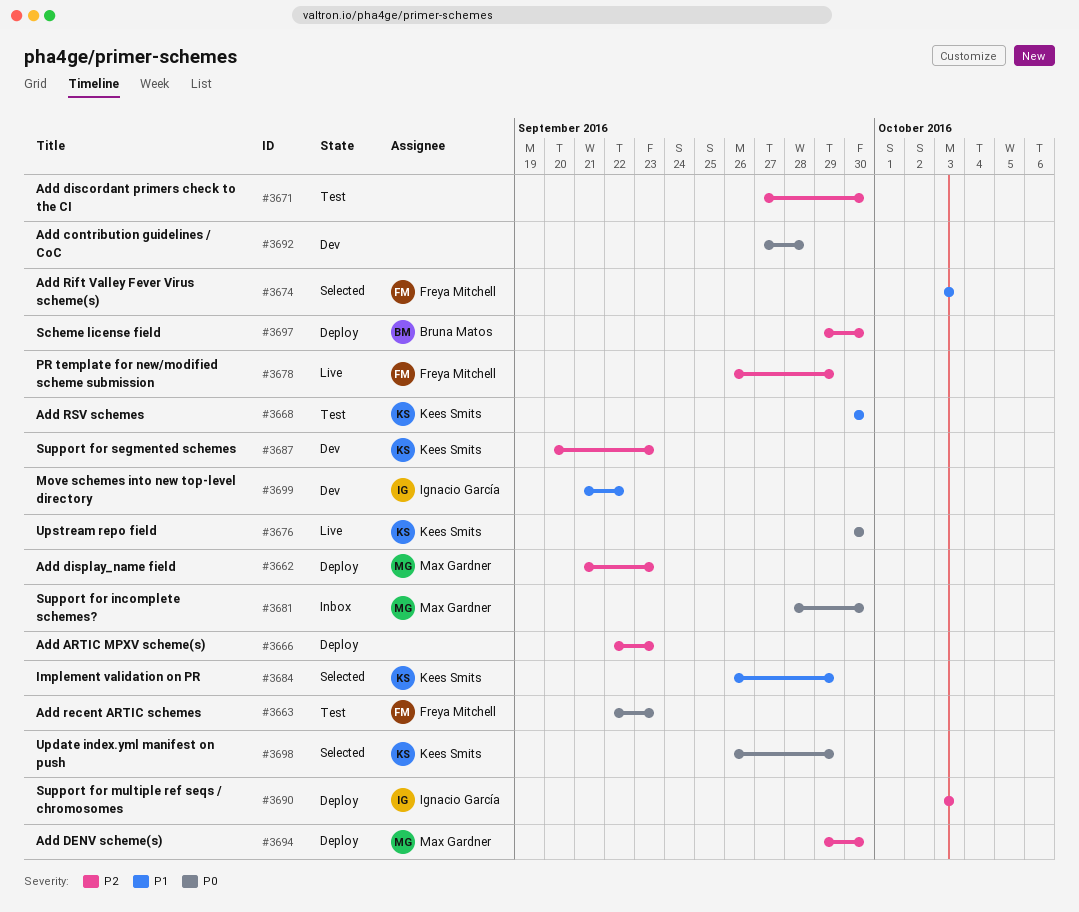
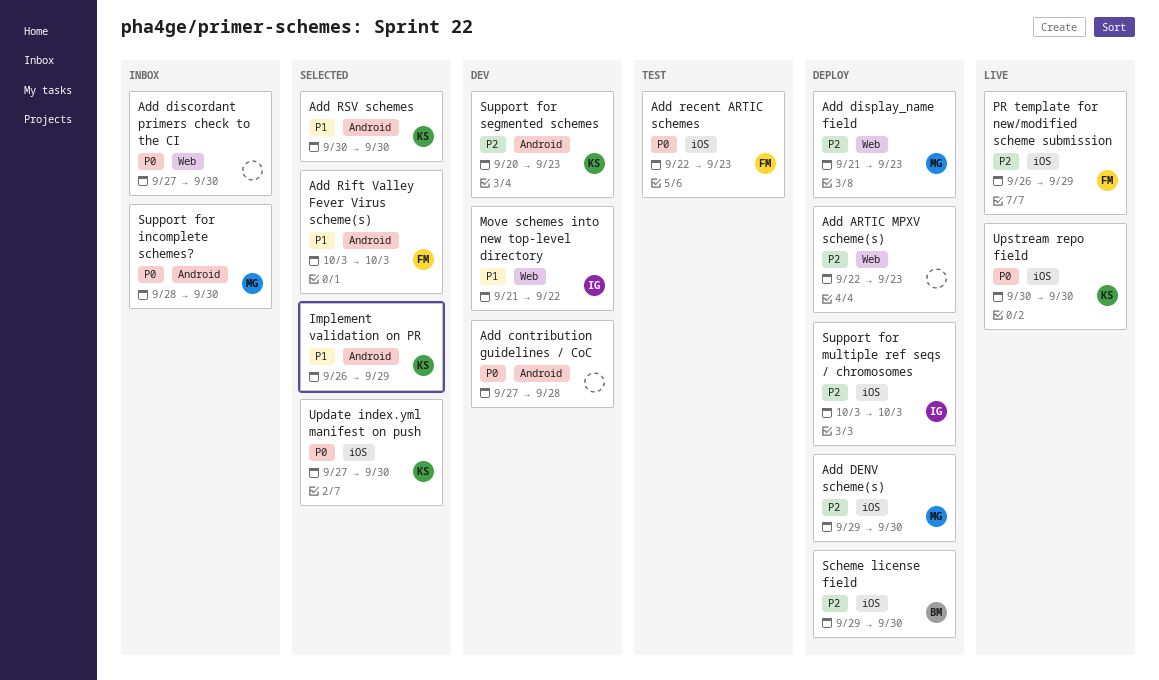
Add discordant primers check to the CI, status: Test -> Inbox
Add discordant primers check to the CI, priority: P2 -> P0
Add RSV schemes, status: Test -> Selected
Update index.yml manifest on push, start: Sep 26 -> Sep 27
Update index.yml manifest on push, due: Sep 29 -> Sep 30

